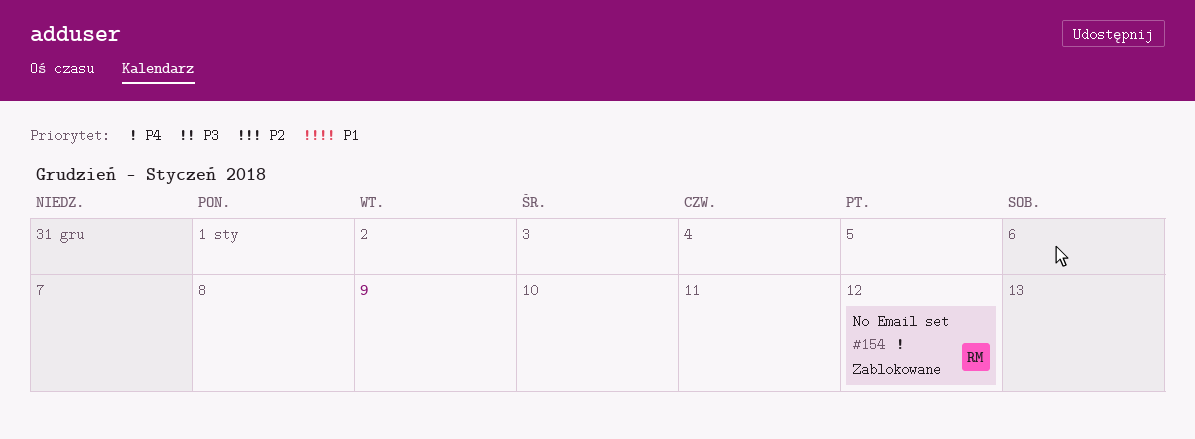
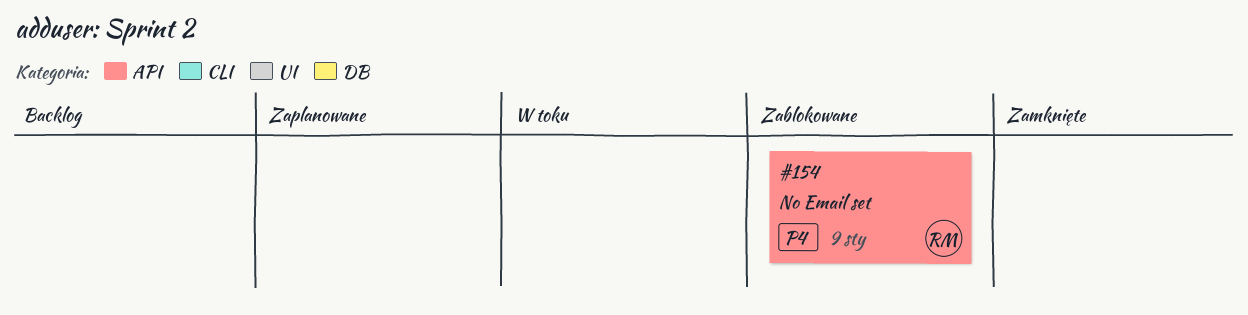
#154, due: Jan 12 -> Jan 9

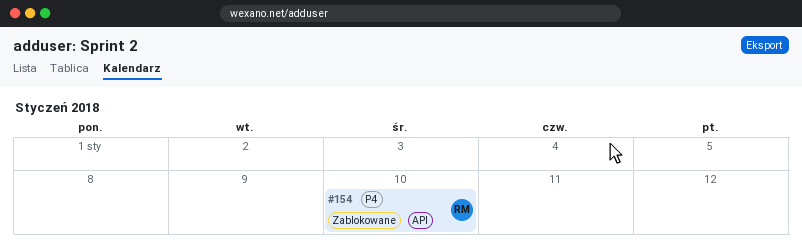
#154, due: Jan 9 -> Jan 10

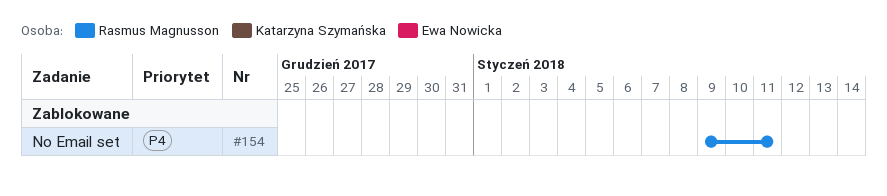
#154, due: Jan 10 -> Jan 11

